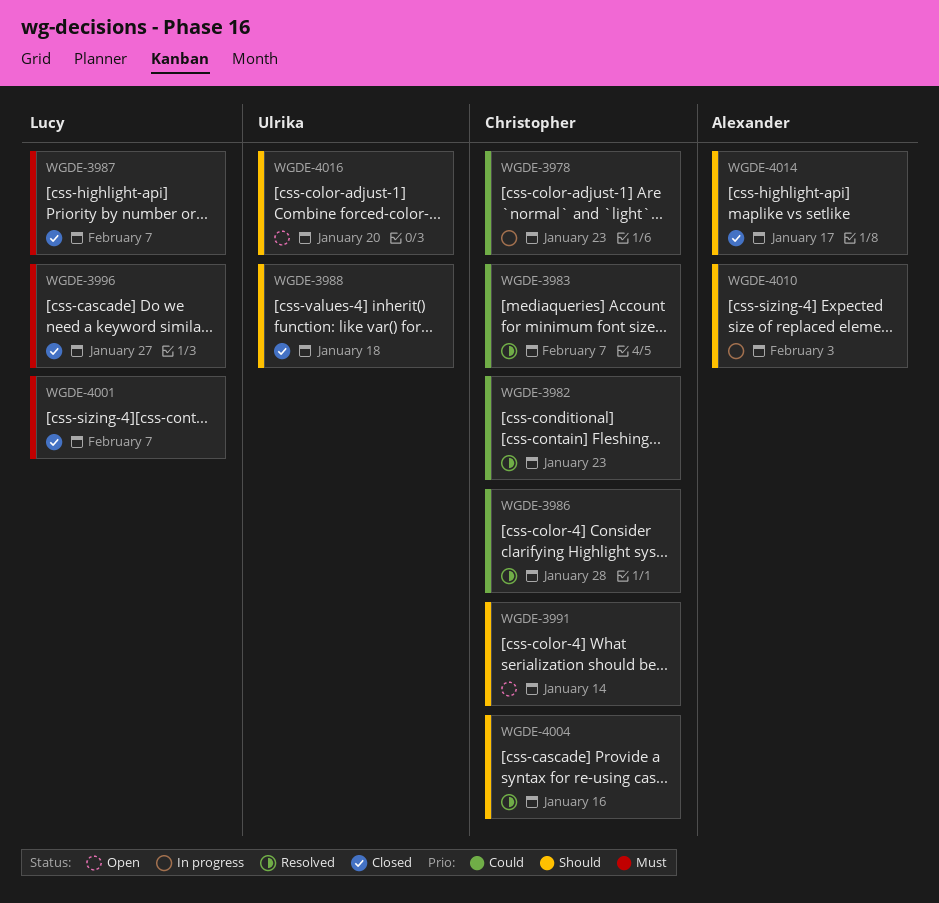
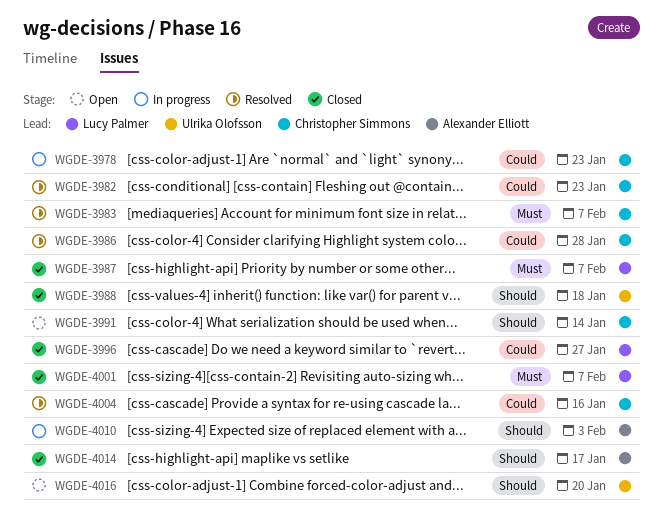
WGDE-3983, priority: Could -> Must
WGDE-3996, priority: Must -> Could
WGDE-4004, priority: Should -> Could

